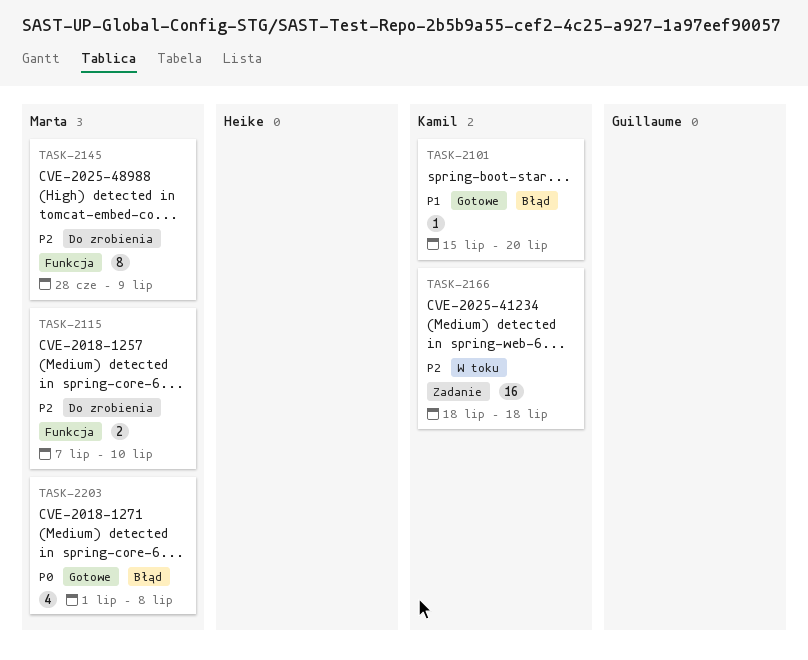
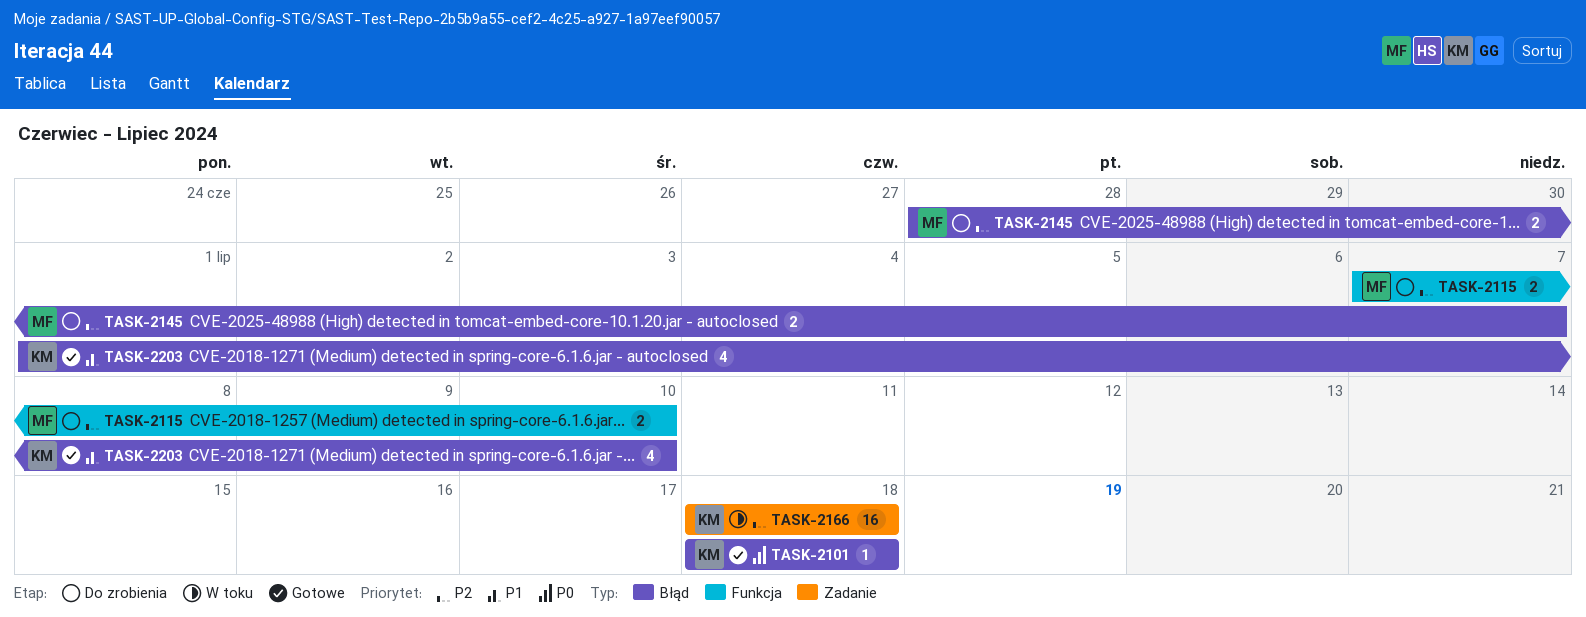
TASK-2101, priority: P1 -> P0
TASK-2101, start: Jul 15 -> Jul 18
TASK-2101, due: Jul 20 -> Jul 18
TASK-2145, label: Funkcja -> Błąd
TASK-2145, estimate: 8 -> 2
TASK-2145, due: Jul 9 -> Jul 7
TASK-2203, owner: Marta -> Kamil
TASK-2203, priority: P0 -> P1
TASK-2203, due: Jul 8 -> Jul 10

